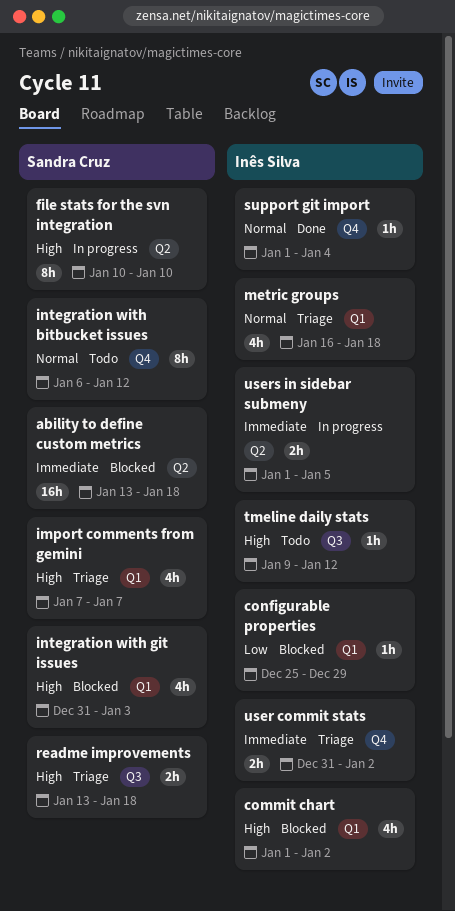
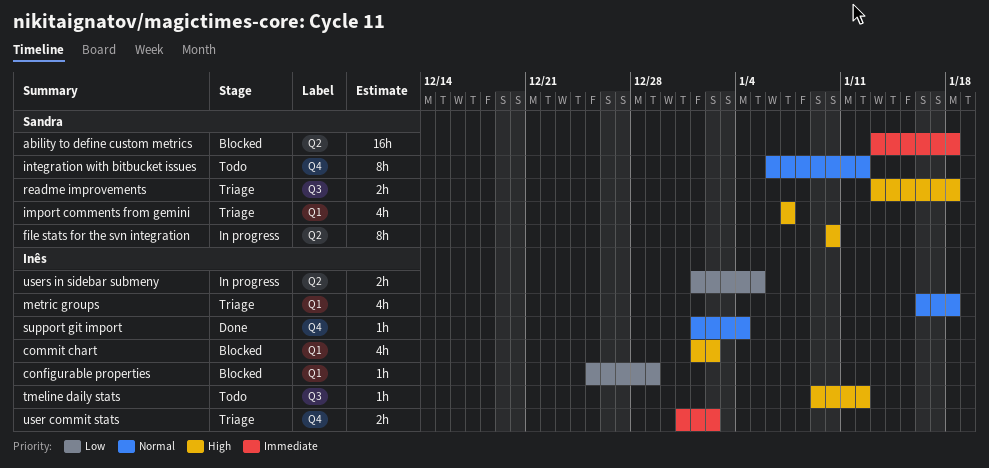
integration with git issues: present -> none
users in sidebar submeny, priority: Immediate -> Low

